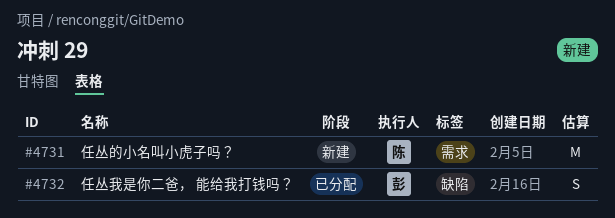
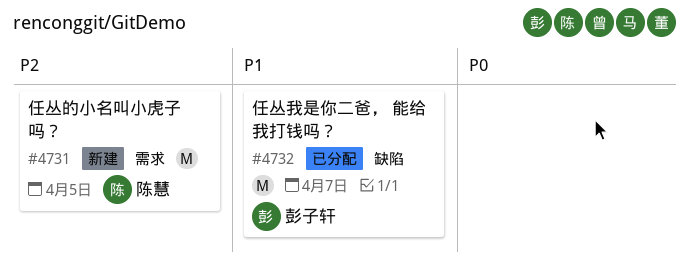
#4732, estimate: S -> M

